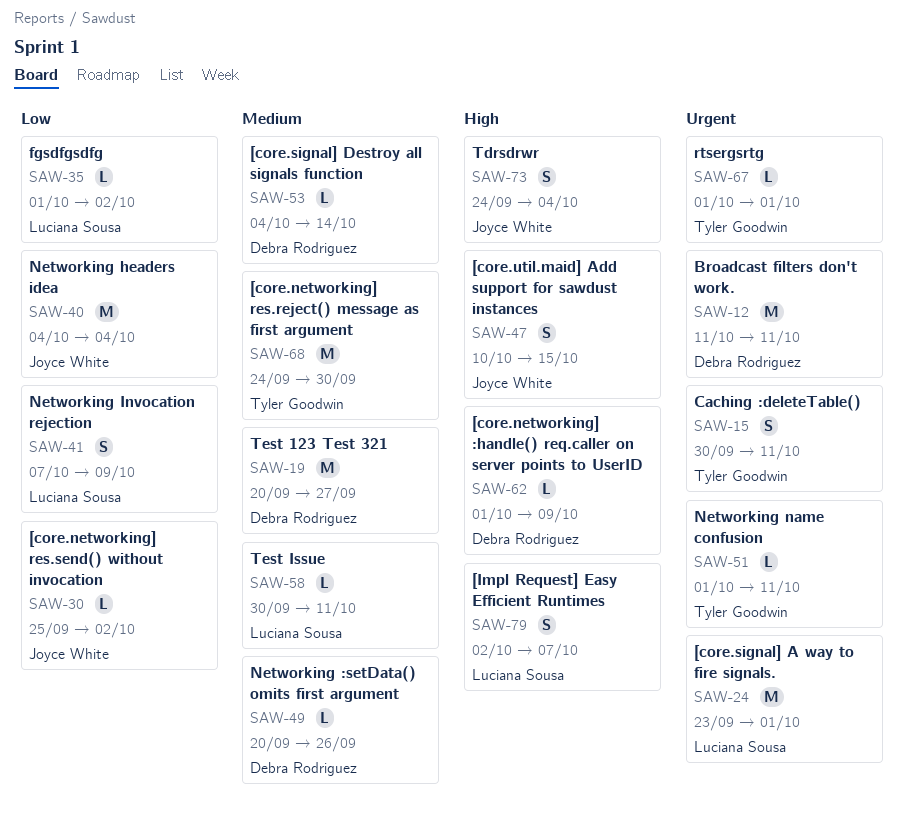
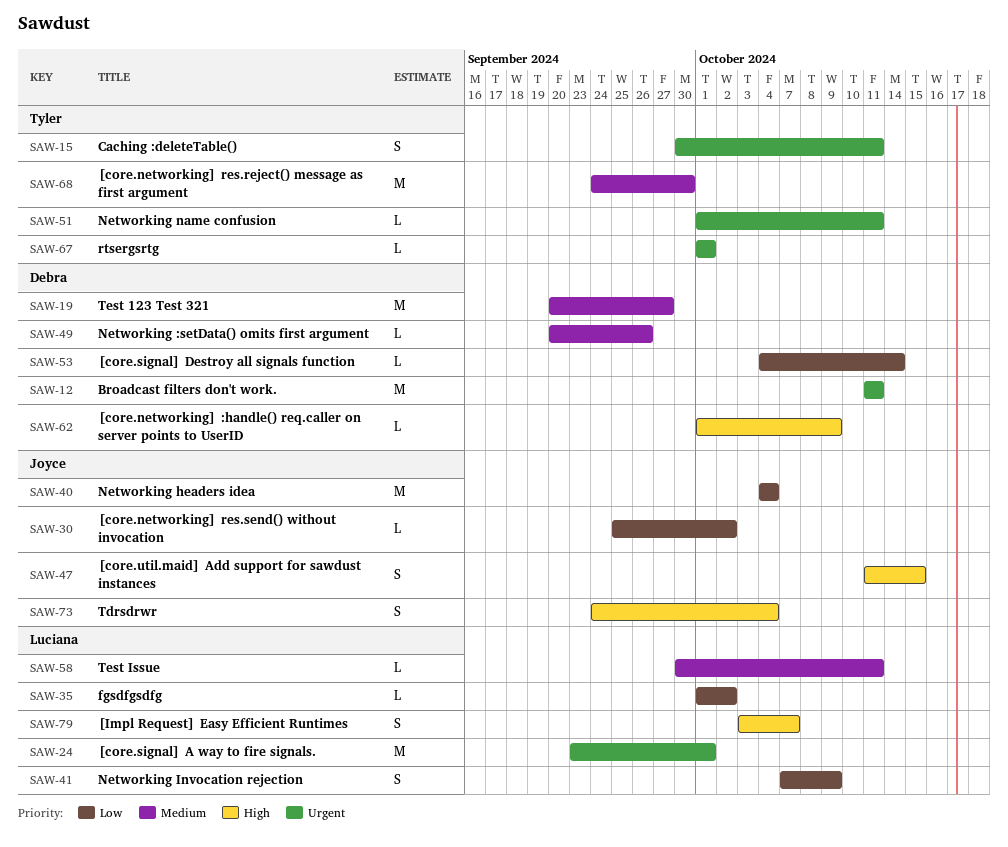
SAW-47, start: Oct 10 -> Oct 11
SAW-53, priority: Medium -> Low
SAW-79, start: Oct 2 -> Oct 3

